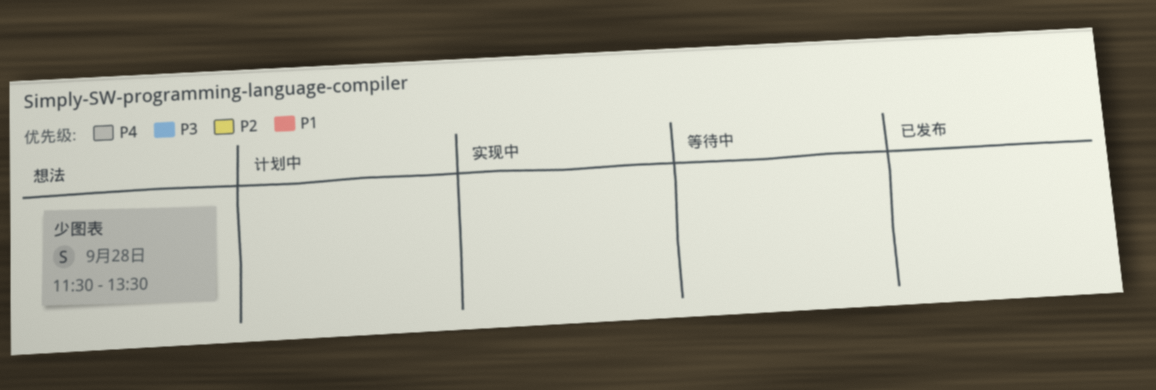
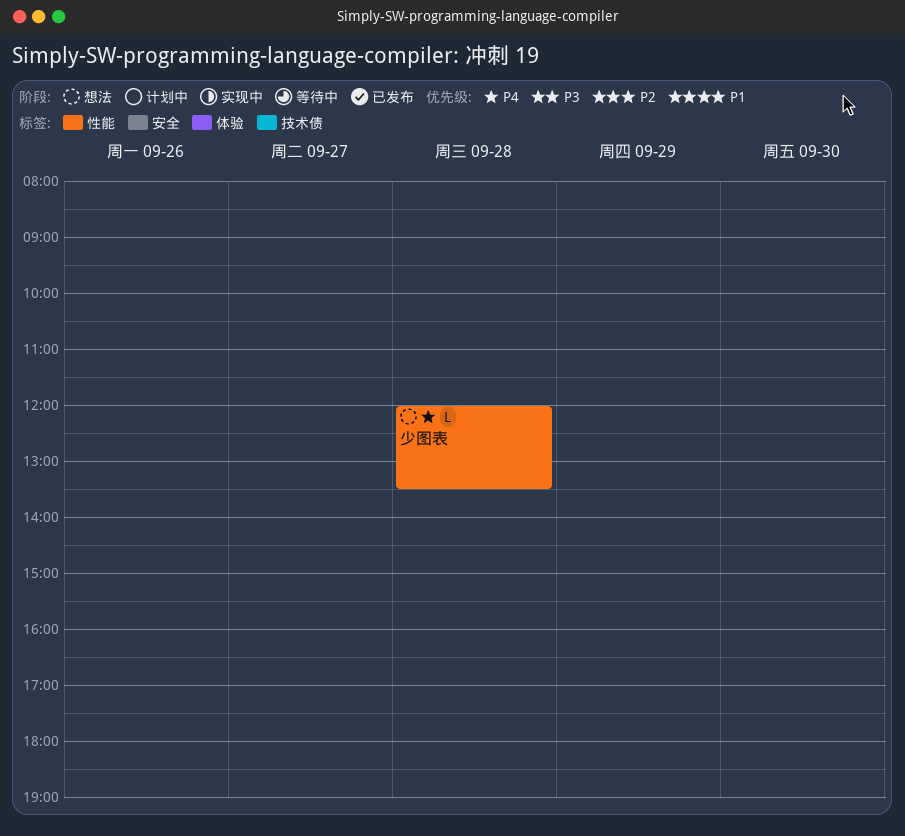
少图表, estimate: S -> L
少图表, begins: 11:30 -> 12:00

